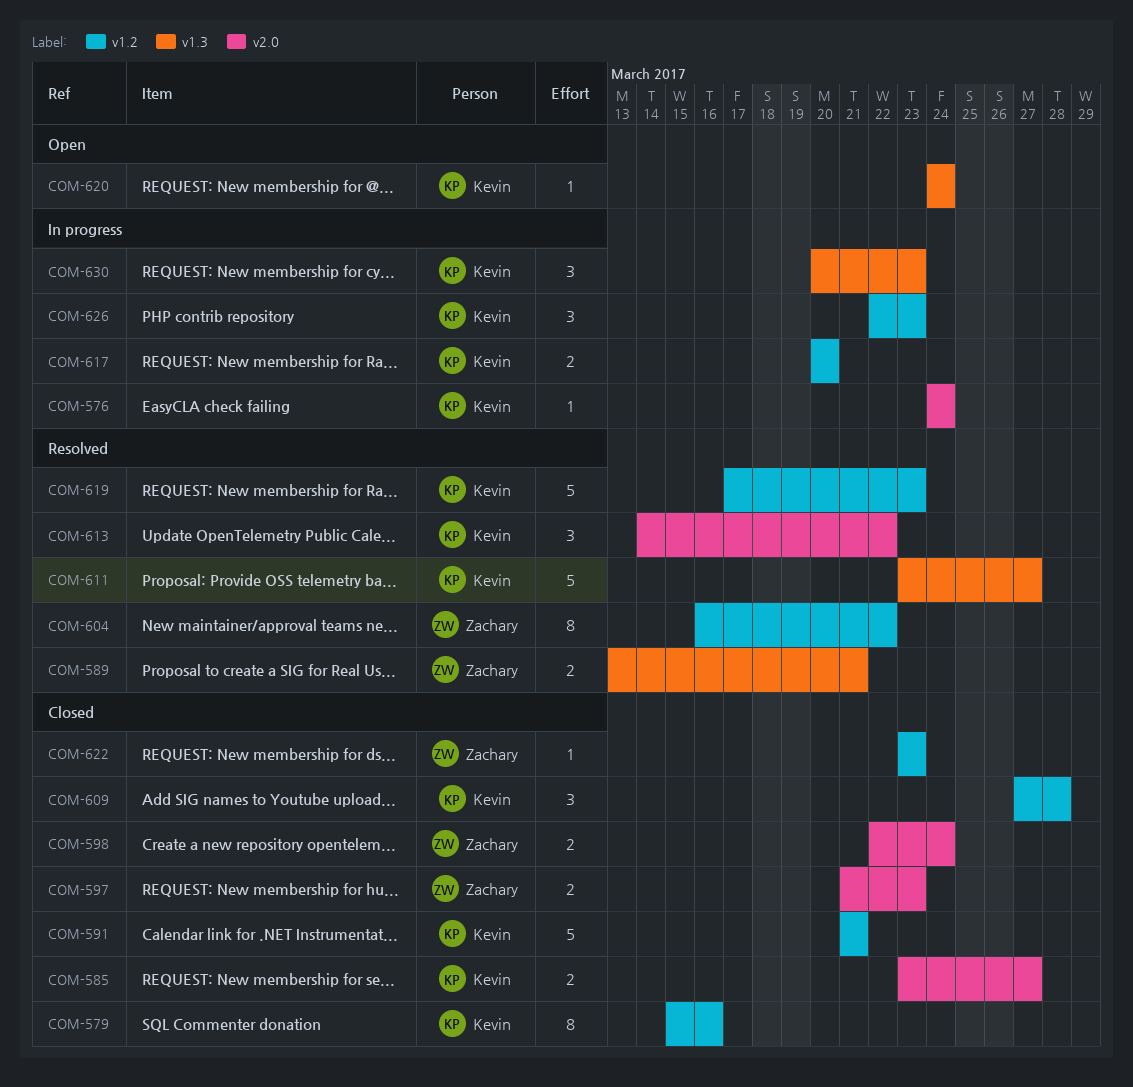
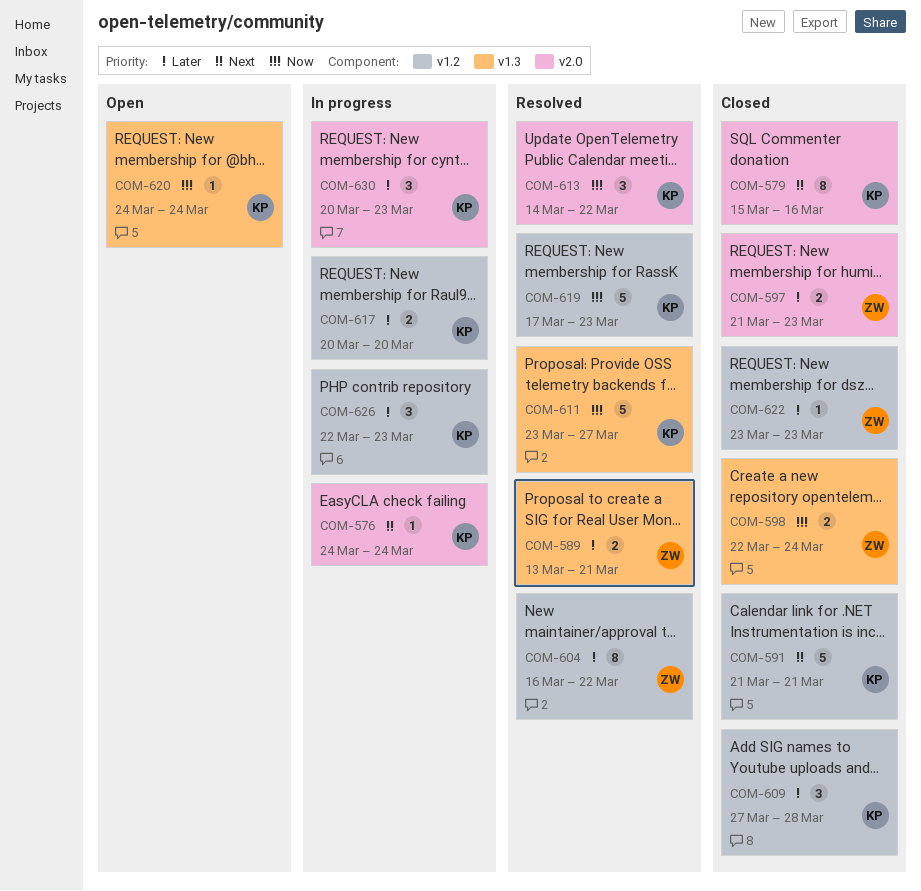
COM-579, label: v1.2 -> v2.0
COM-585: present -> none
COM-598, label: v2.0 -> v1.3
COM-630, label: v1.3 -> v2.0

